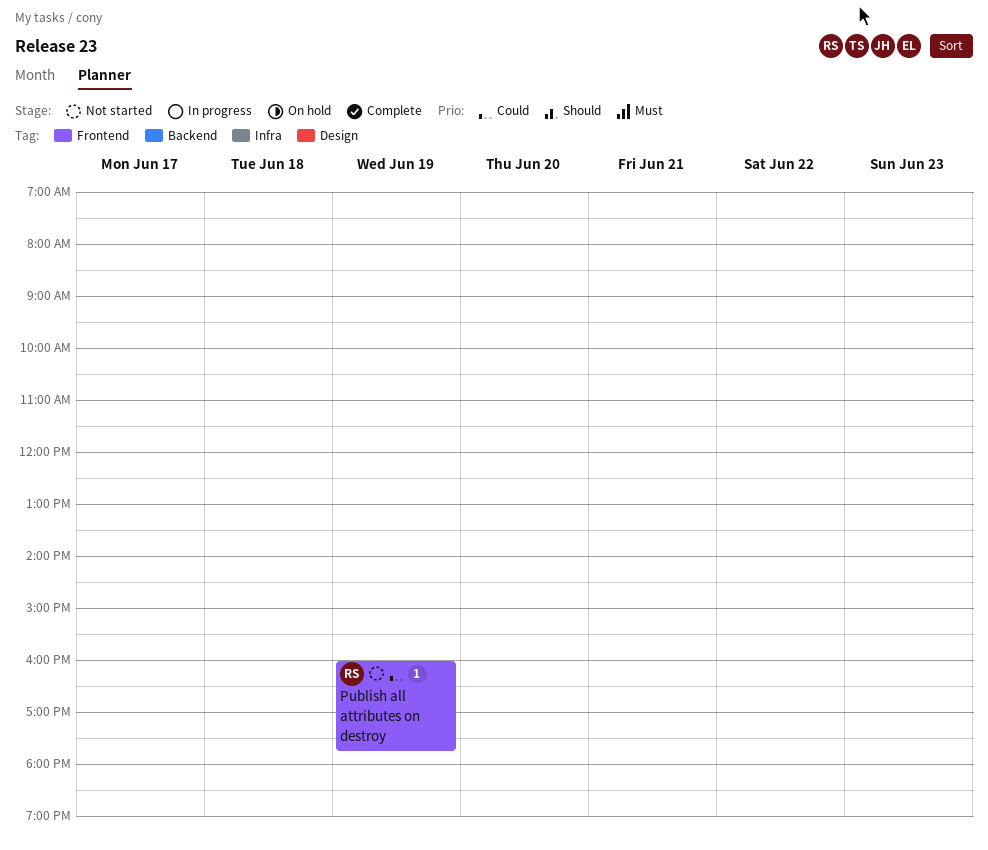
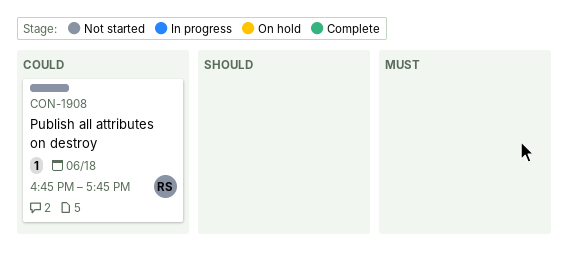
Publish all attributes on destroy, day: Jun 19 -> Jun 18
Publish all attributes on destroy, begins: 16:00 -> 16:45

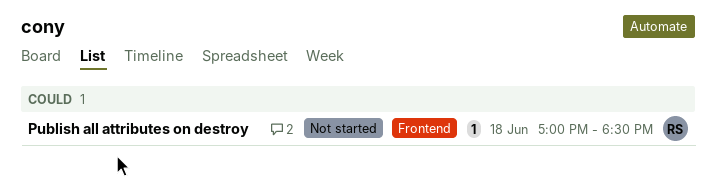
Publish all attributes on destroy, begins: 16:45 -> 17:00
Publish all attributes on destroy, ends: 17:45 -> 18:30

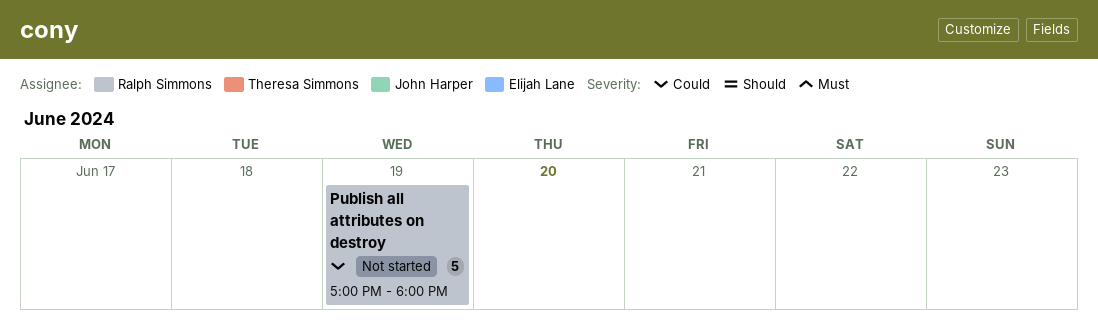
Publish all attributes on destroy, estimate: 1 -> 5
Publish all attributes on destroy, day: Jun 18 -> Jun 19
Publish all attributes on destroy, ends: 18:30 -> 18:00

